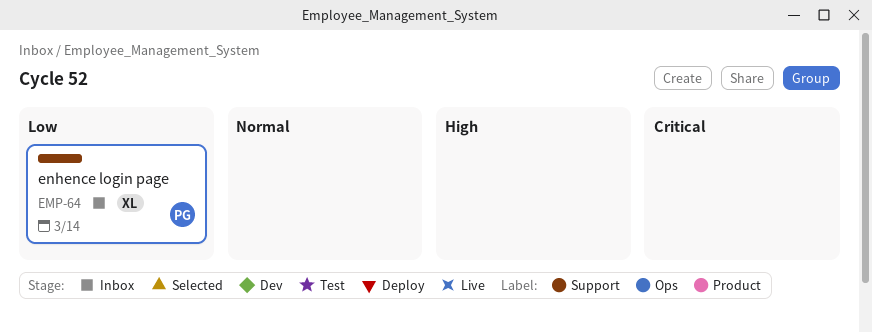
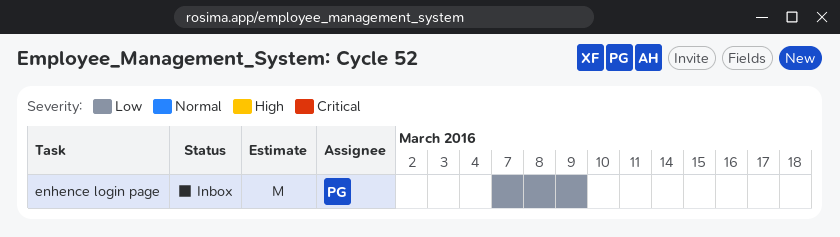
enhence login page, estimate: XL -> M
enhence login page, due: Mar 14 -> Mar 9

